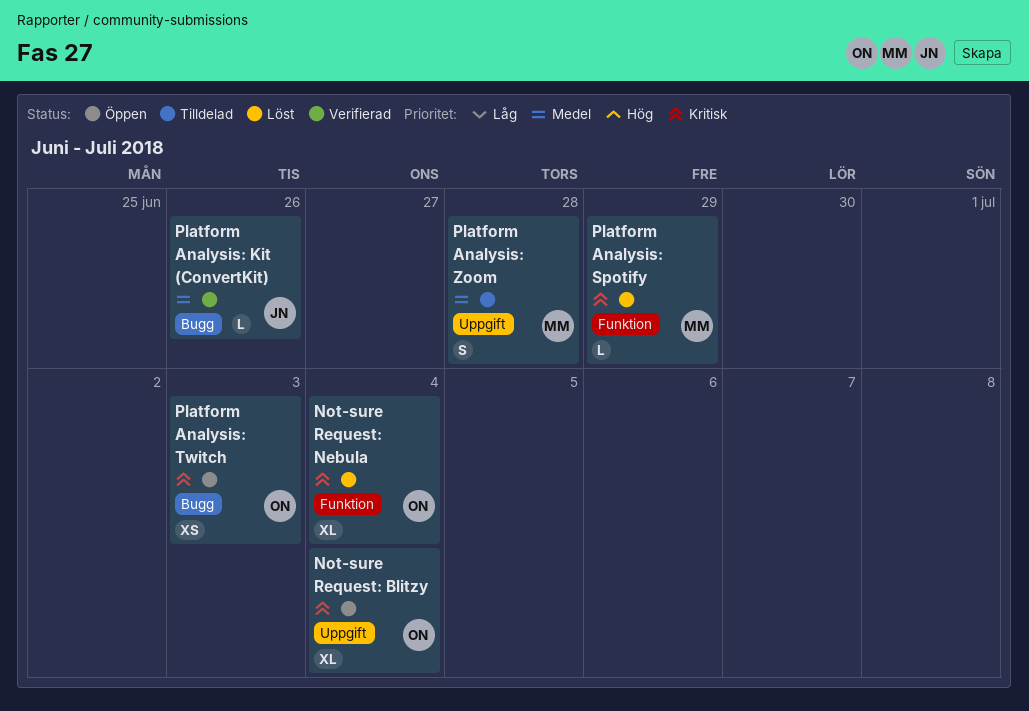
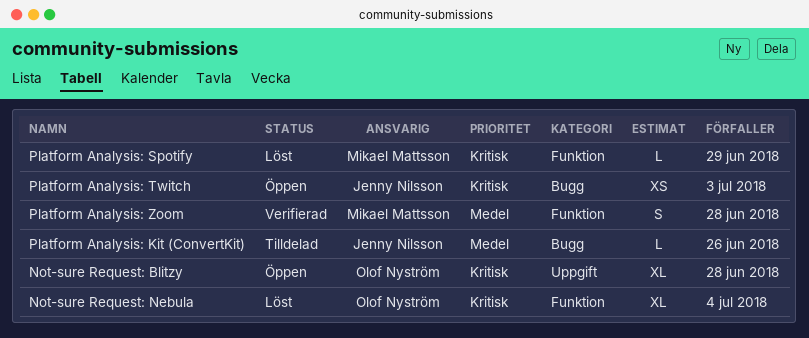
Not-sure Request: Blitzy, due: Jul 4 -> Jun 28
Platform Analysis: Kit (ConvertKit), status: Verifierad -> Tilldelad
Platform Analysis: Twitch, owner: Olof Nyström -> Jenny Nilsson
Platform Analysis: Zoom, status: Tilldelad -> Verifierad
Platform Analysis: Zoom, label: Uppgift -> Funktion

